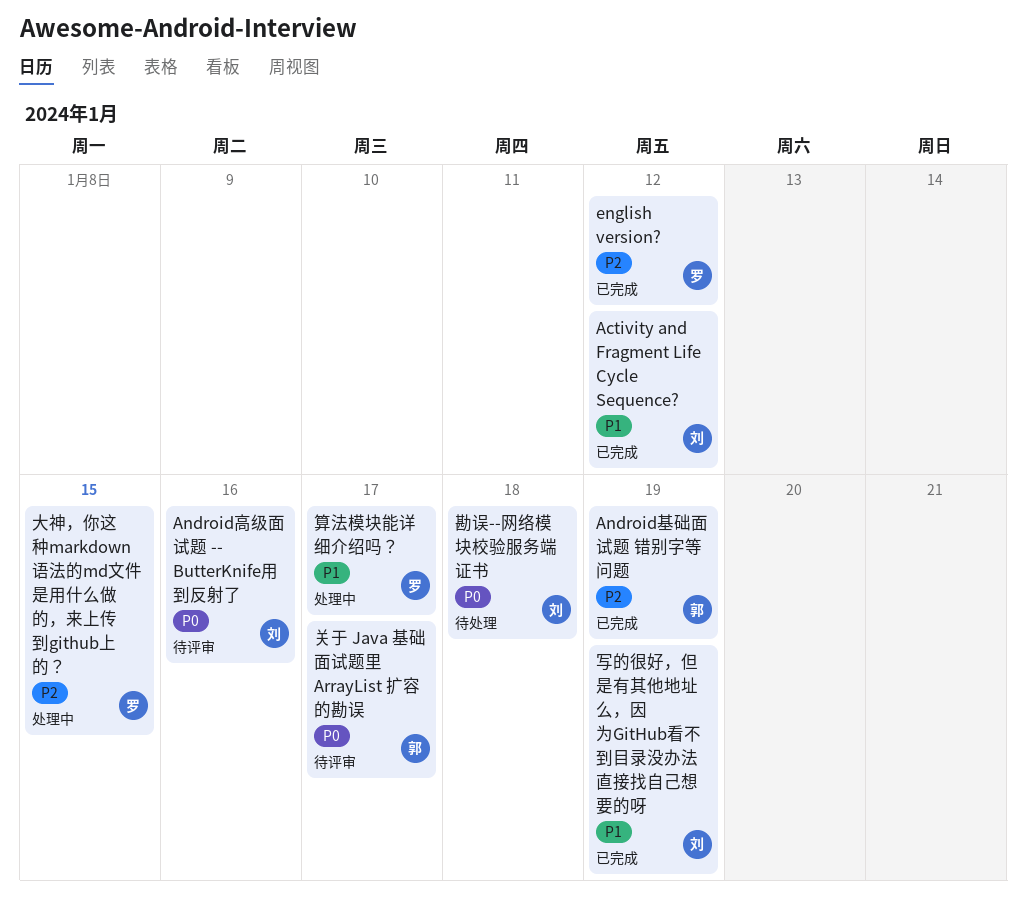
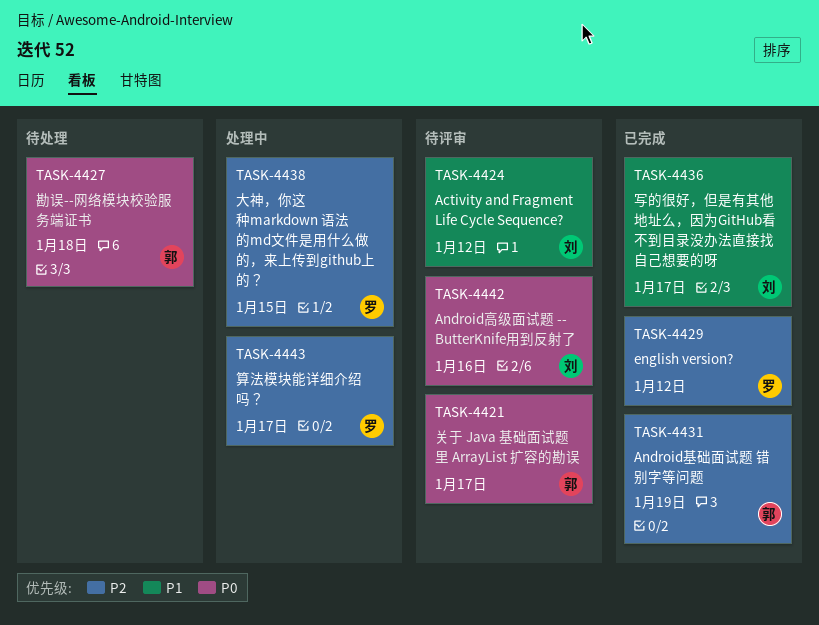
Activity and Fragment Life Cycle Sequence?, status: 已完成 -> 待评审
写的很好，但是有其他地址么，因为GitHub看不到目录没办法直接找自己想要的呀, due: Jan 19 -> Jan 17
勘误--网络模块校验服务端证书, owner: 刘 -> 郭
算法模块能详细介绍吗？, priority: P1 -> P2

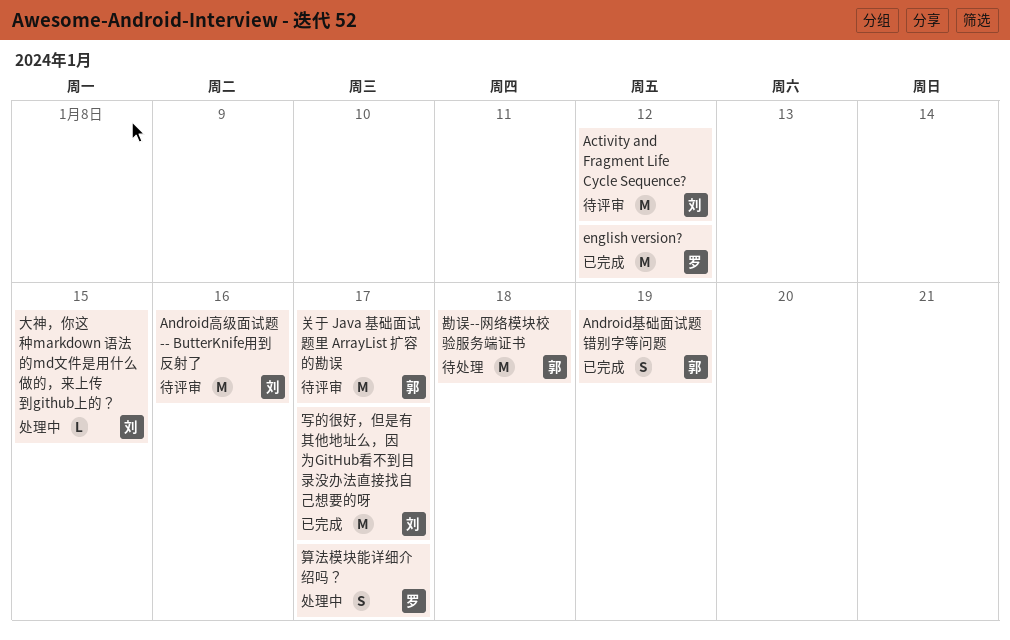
大神，你这种markdown 语法的md文件是用什么做的，来上传到github上的？, owner: 罗 -> 刘

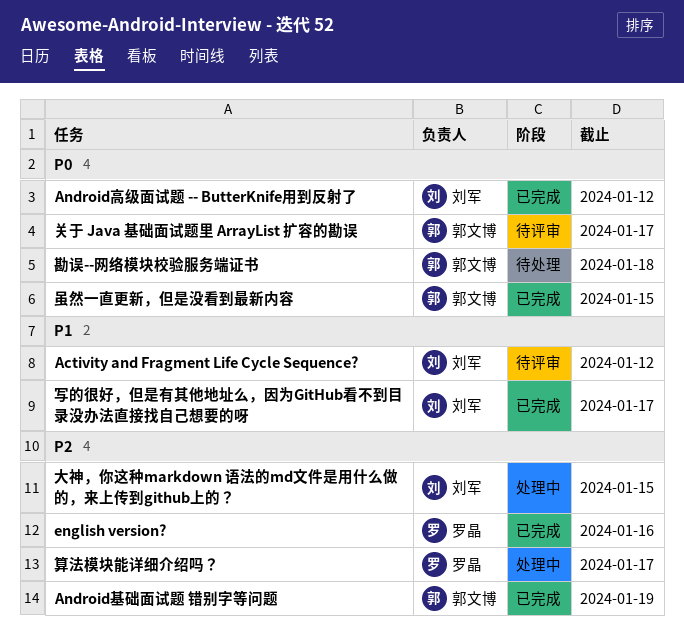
Android高级面试题 -- ButterKnife用到反射了, status: 待评审 -> 已完成
Android高级面试题 -- ButterKnife用到反射了, due: Jan 16 -> Jan 12
english version?, due: Jan 12 -> Jan 16
虽然一直更新，但是没看到最新内容: none -> present

